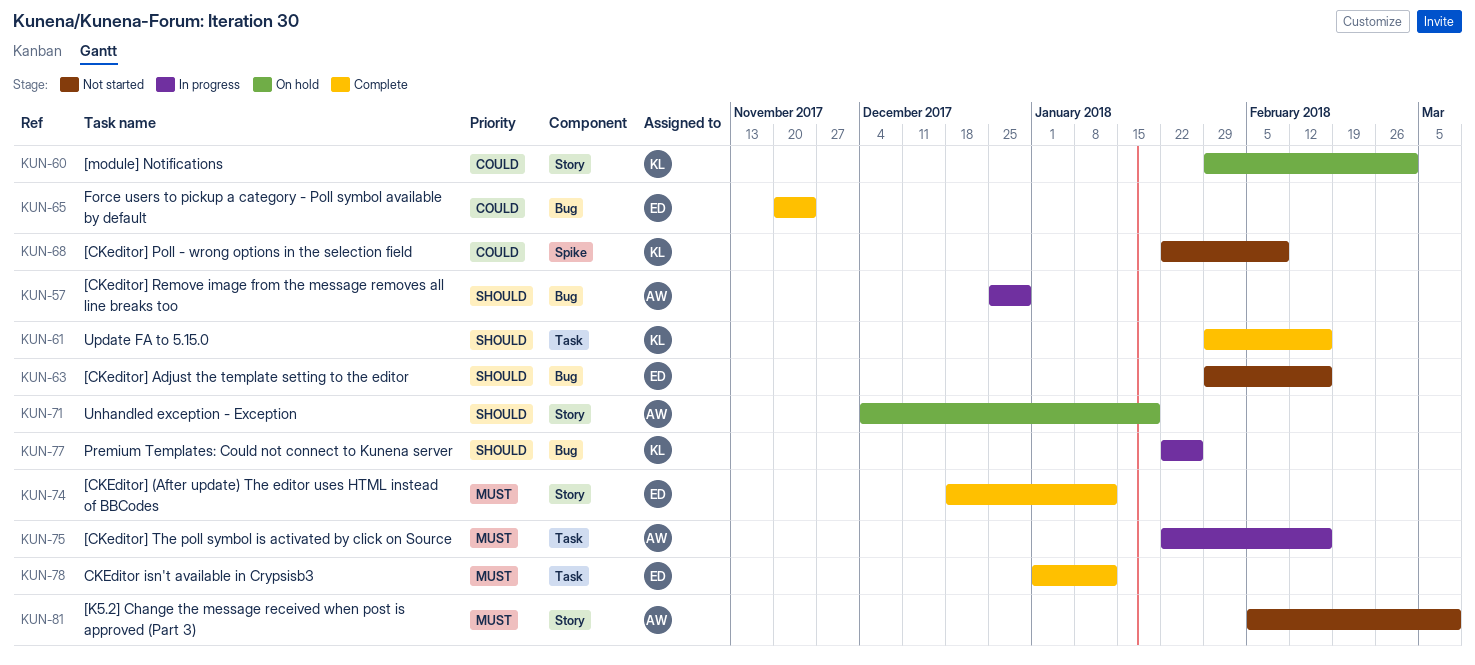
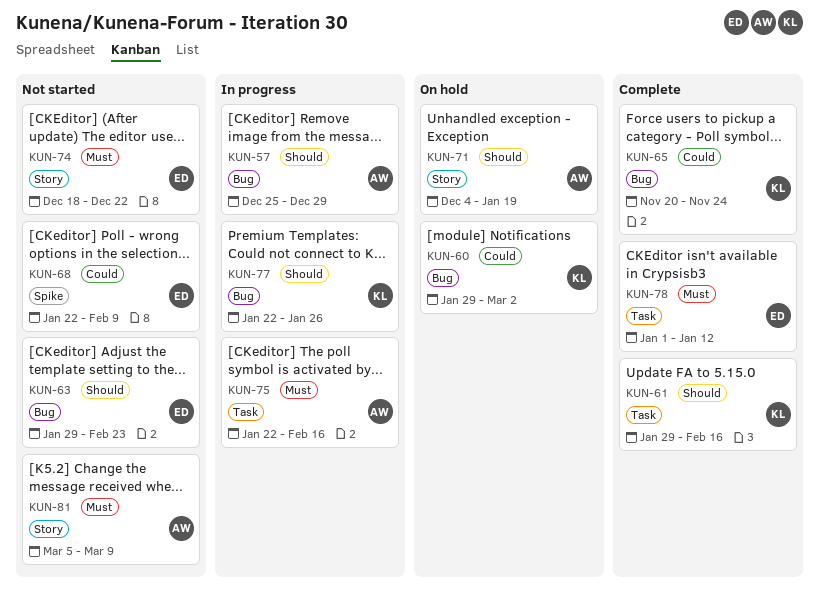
KUN-60, label: Story -> Bug
KUN-63, due: Feb 16 -> Feb 23
KUN-65, owner: ED -> KL
KUN-68, owner: KL -> ED
KUN-74, status: Complete -> Not started
KUN-74, due: Jan 12 -> Dec 22
KUN-81, start: Feb 5 -> Mar 5

